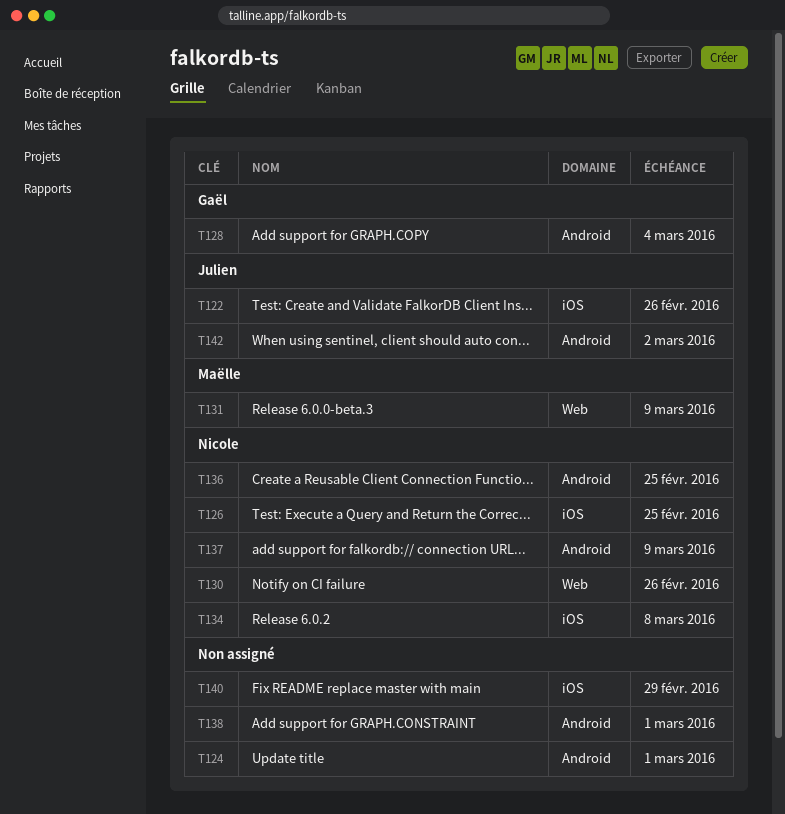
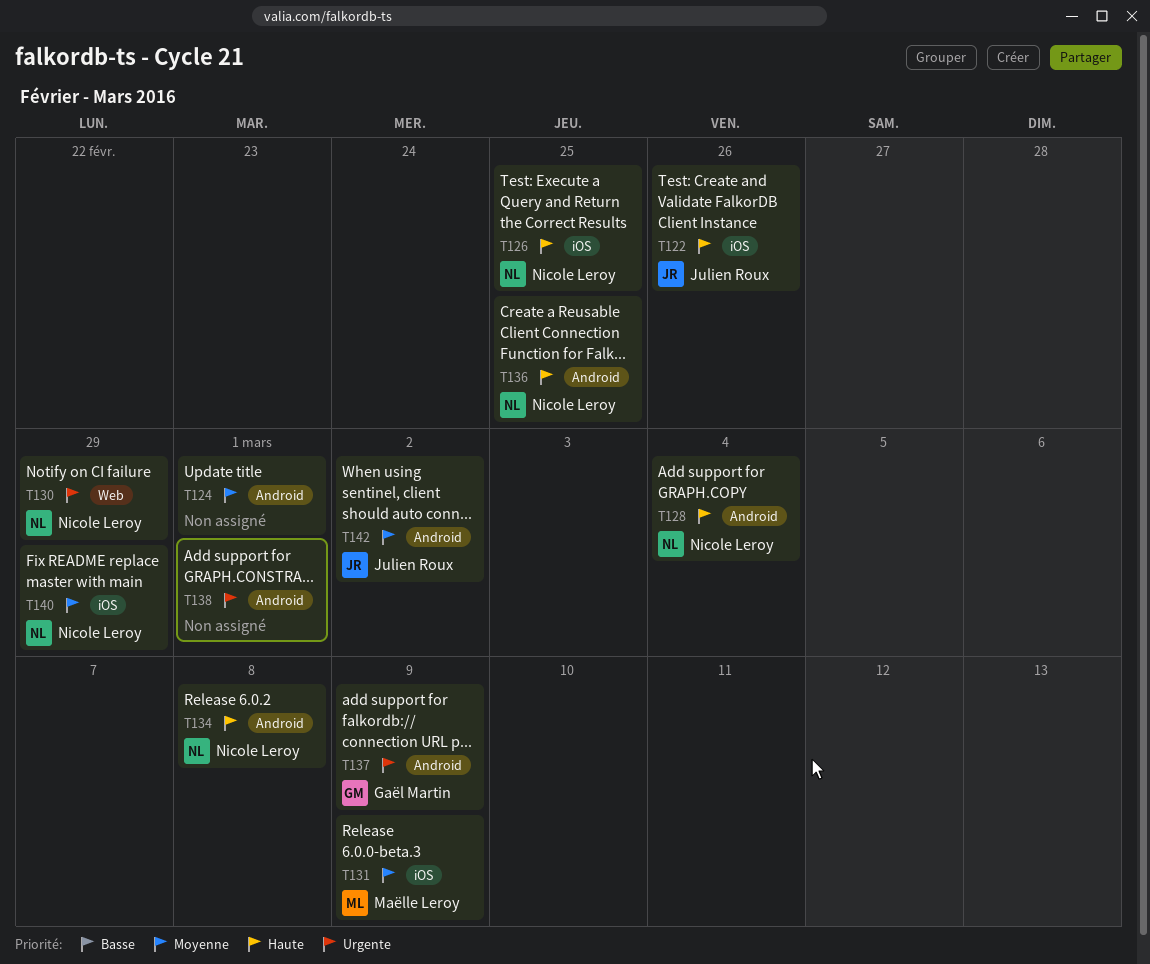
T128, owner: Gaël Martin -> Nicole Leroy
T130, due: Feb 26 -> Feb 29
T131, label: Web -> iOS
T134, label: iOS -> Android
T137, owner: Nicole Leroy -> Gaël Martin
T140, owner: none -> Nicole Leroy

